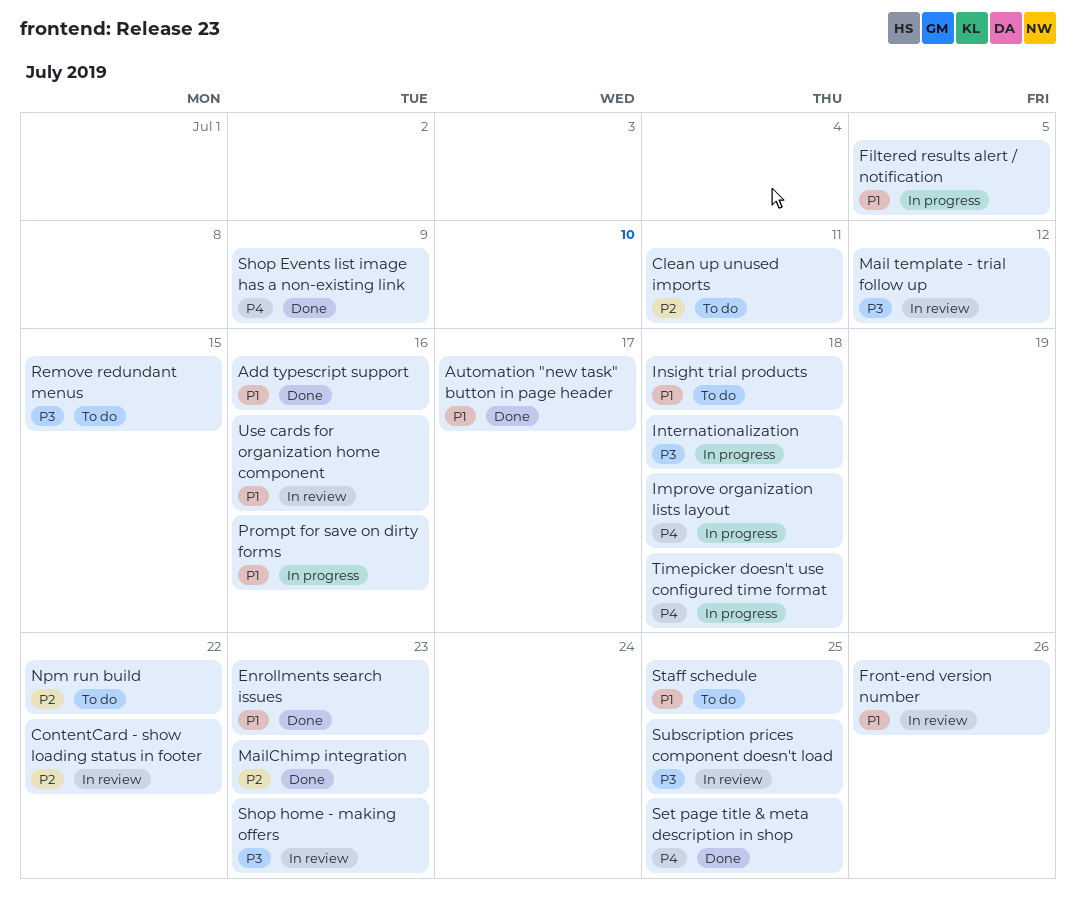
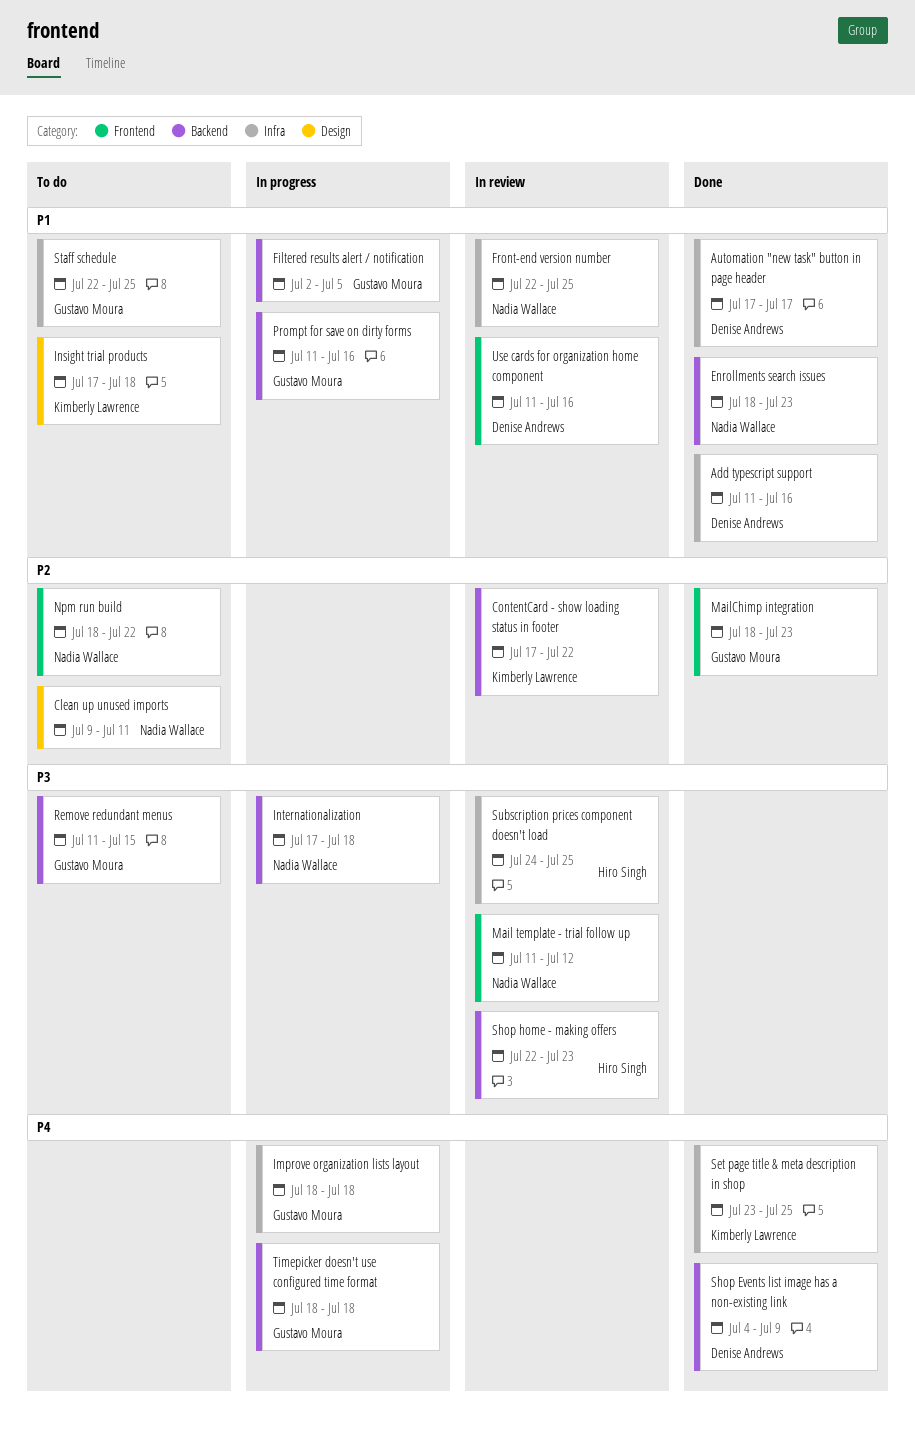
Front-end version number, due: Jul 26 -> Jul 25

